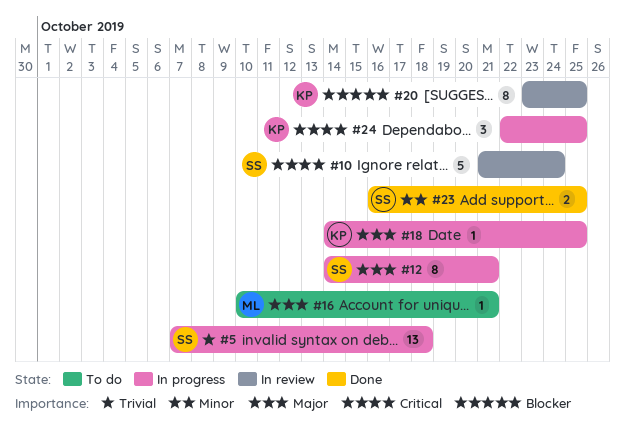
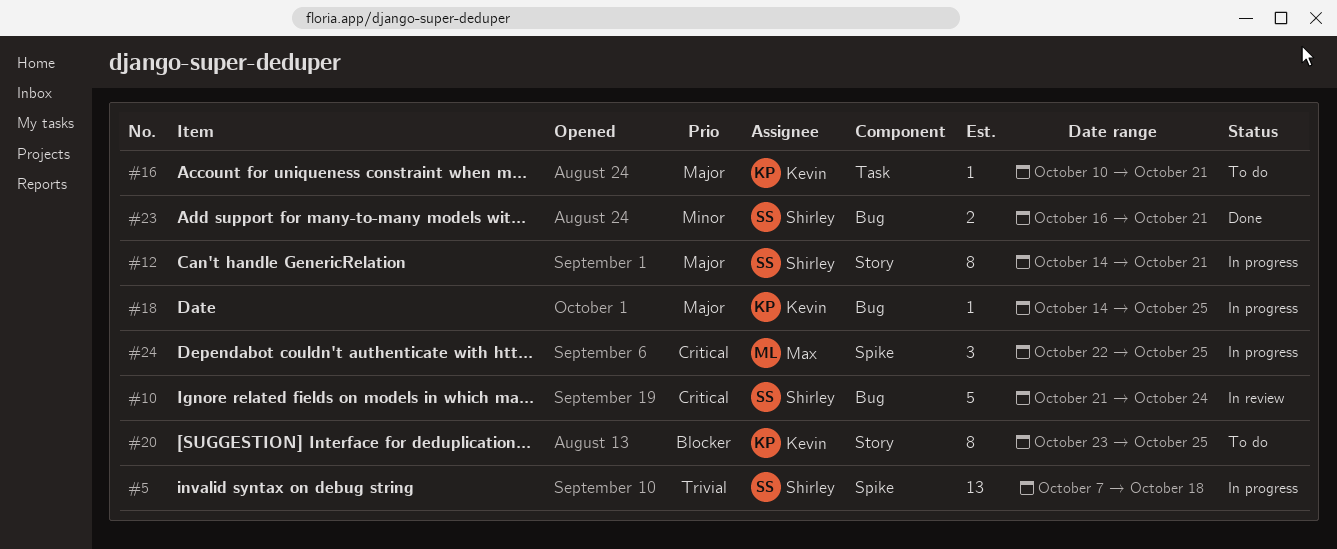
#16, owner: Max -> Kevin
#20, status: In review -> To do
#23, due: Oct 25 -> Oct 21
#24, owner: Kevin -> Max

